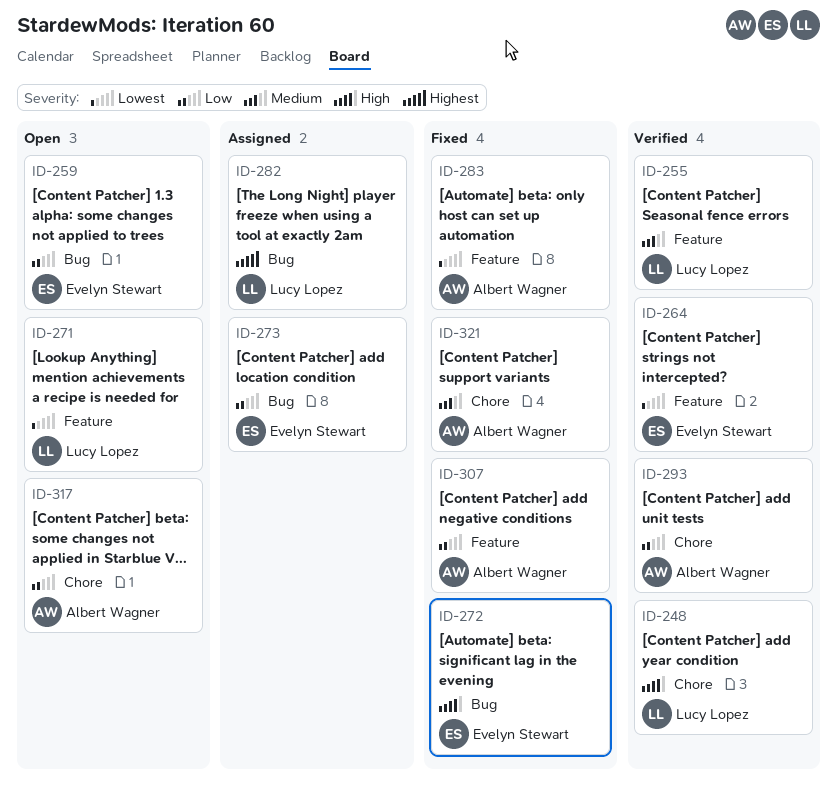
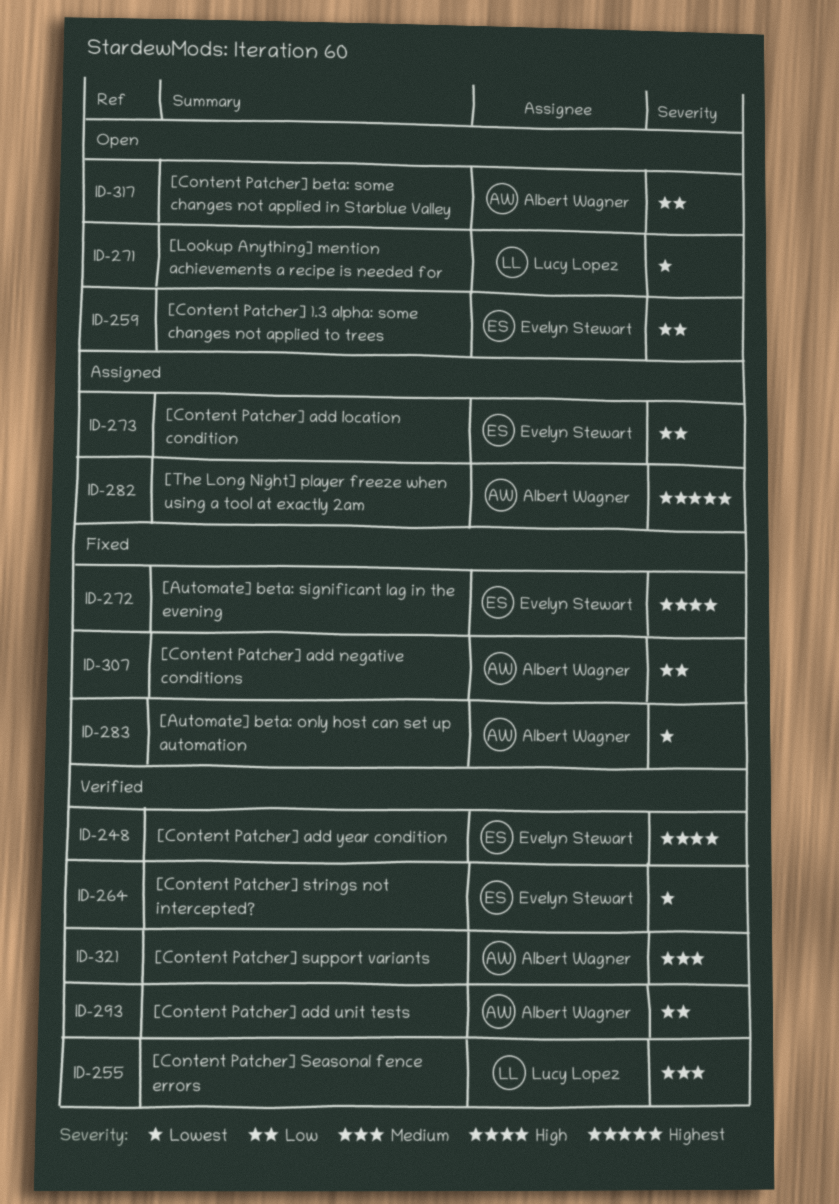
ID-248, owner: Lucy Lopez -> Evelyn Stewart
ID-282, owner: Lucy Lopez -> Albert Wagner
ID-321, status: Fixed -> Verified

